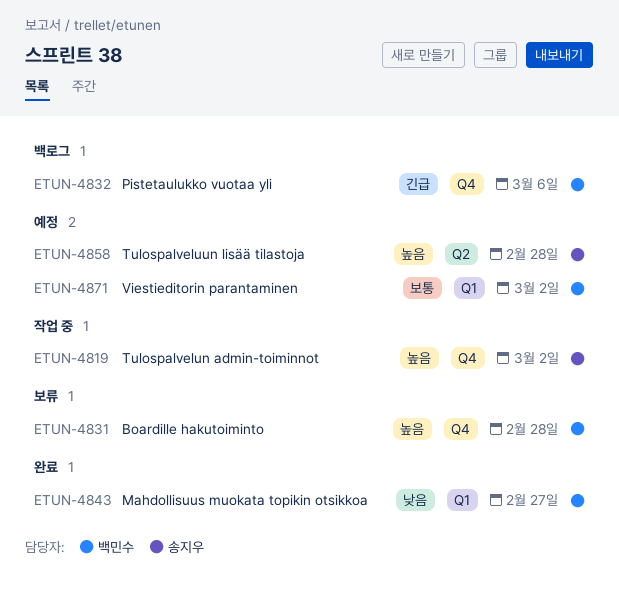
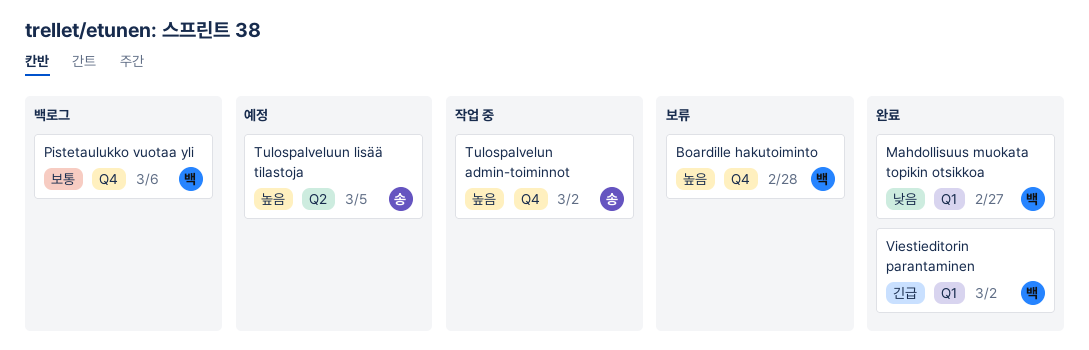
Pistetaulukko vuotaa yli, priority: 긴급 -> 보통
Tulospalveluun lisää tilastoja, due: Feb 28 -> Mar 5
Viestieditorin parantaminen, status: 예정 -> 완료
Viestieditorin parantaminen, priority: 보통 -> 긴급

